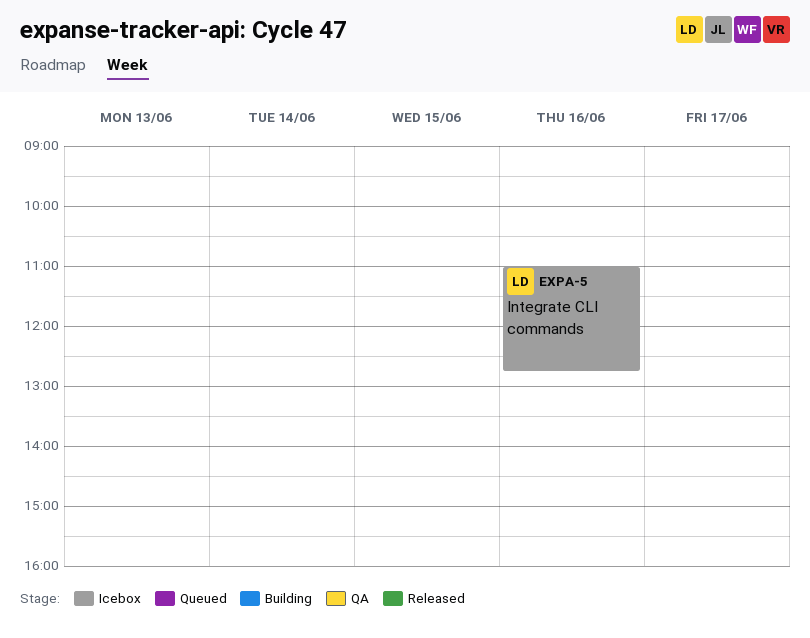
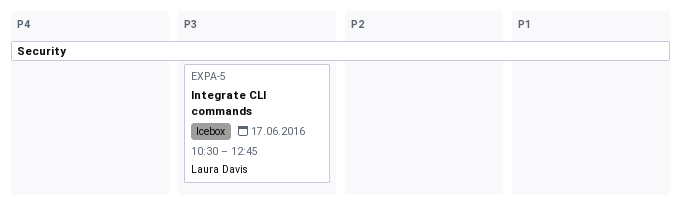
EXPA-5, day: Jun 16 -> Jun 17
EXPA-5, begins: 11:00 -> 10:30

